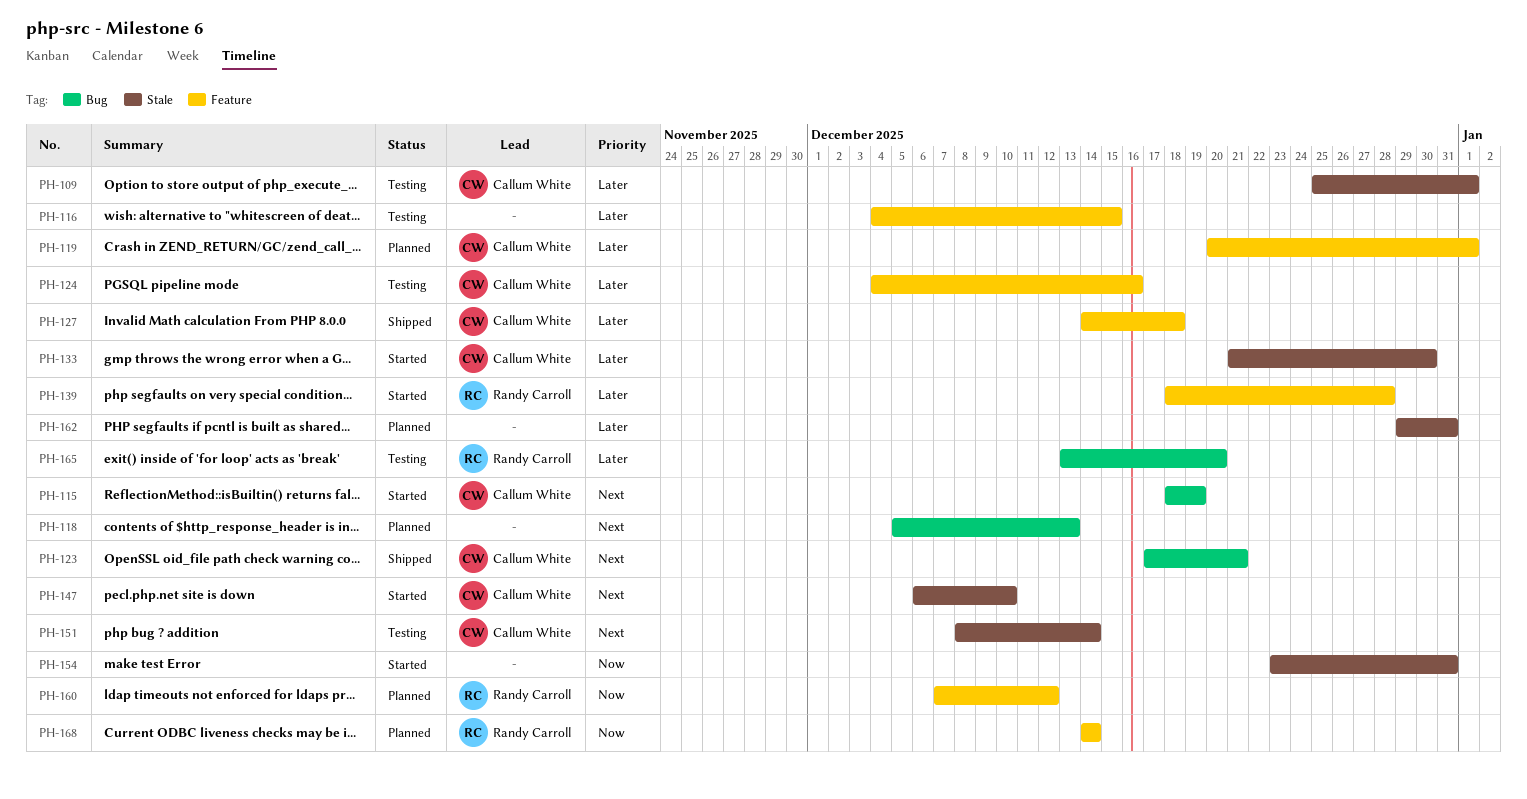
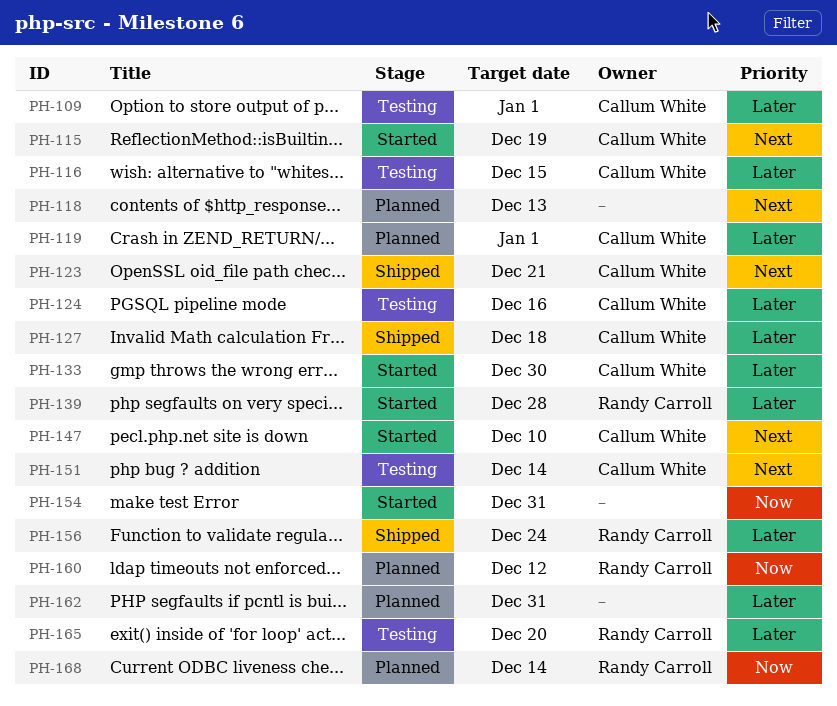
PH-116, owner: none -> Callum White
PH-156: none -> present

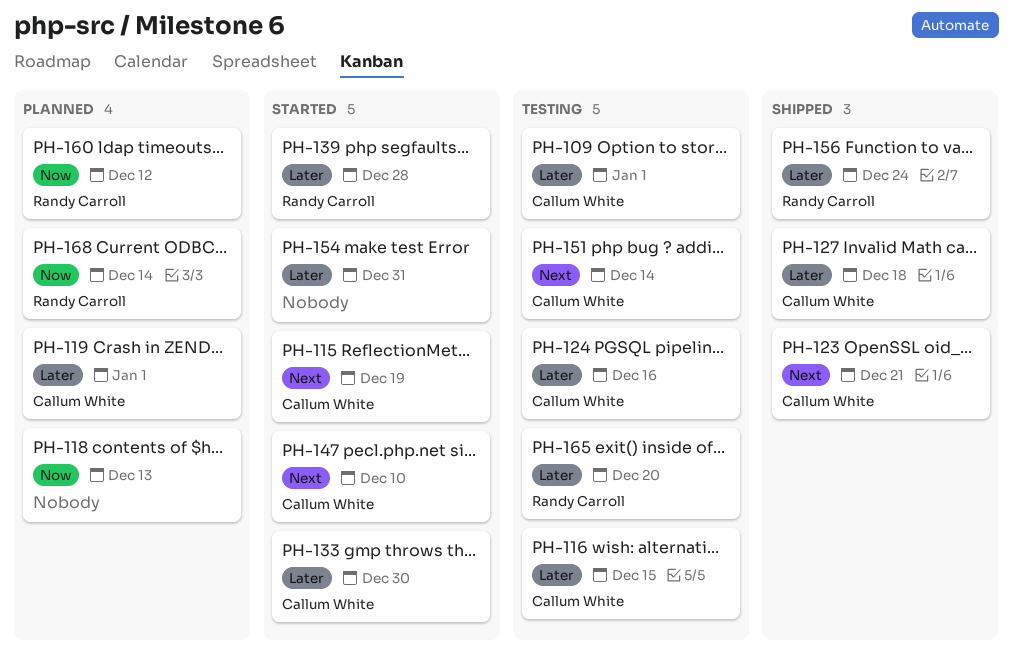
PH-118, priority: Next -> Now
PH-154, priority: Now -> Later
PH-162: present -> none

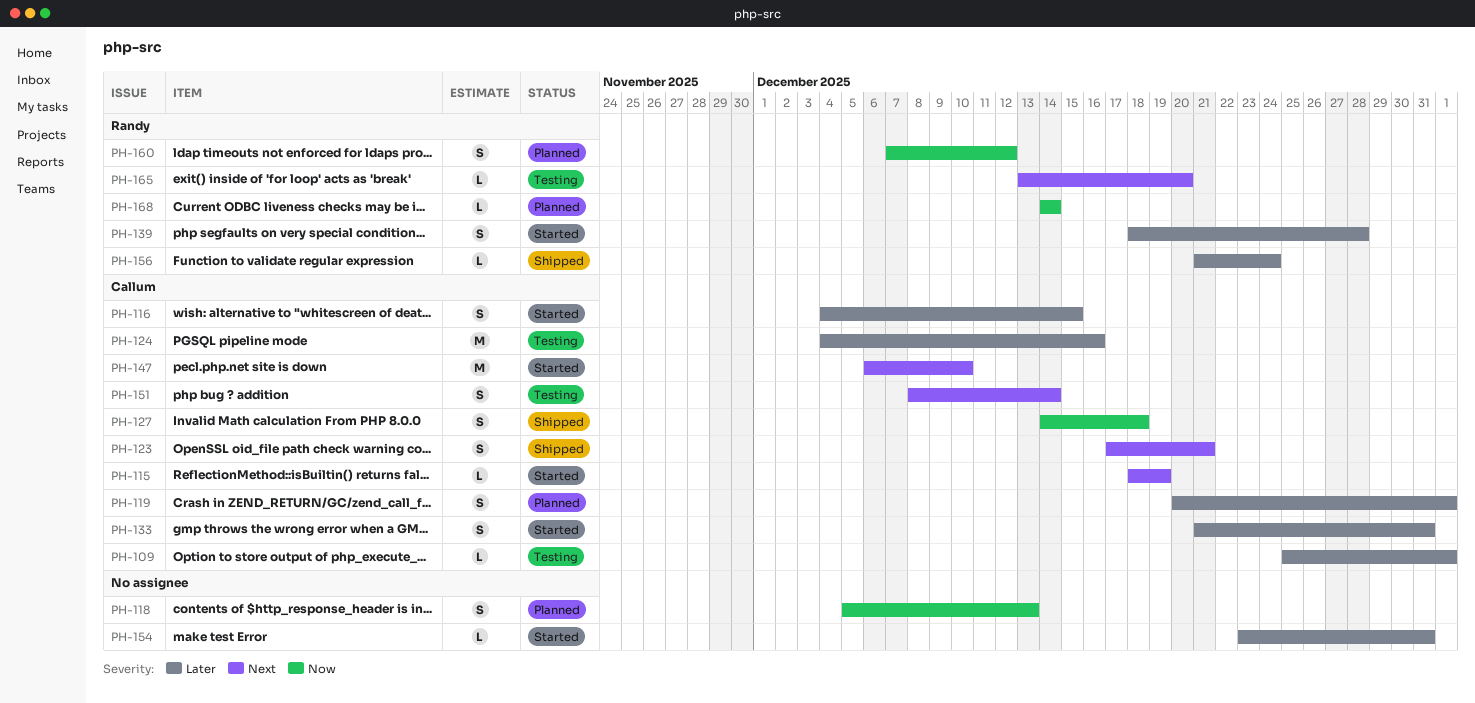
PH-116, status: Testing -> Started
PH-127, priority: Later -> Now
PH-133, due: Dec 30 -> Dec 31
PH-165, priority: Later -> Next

